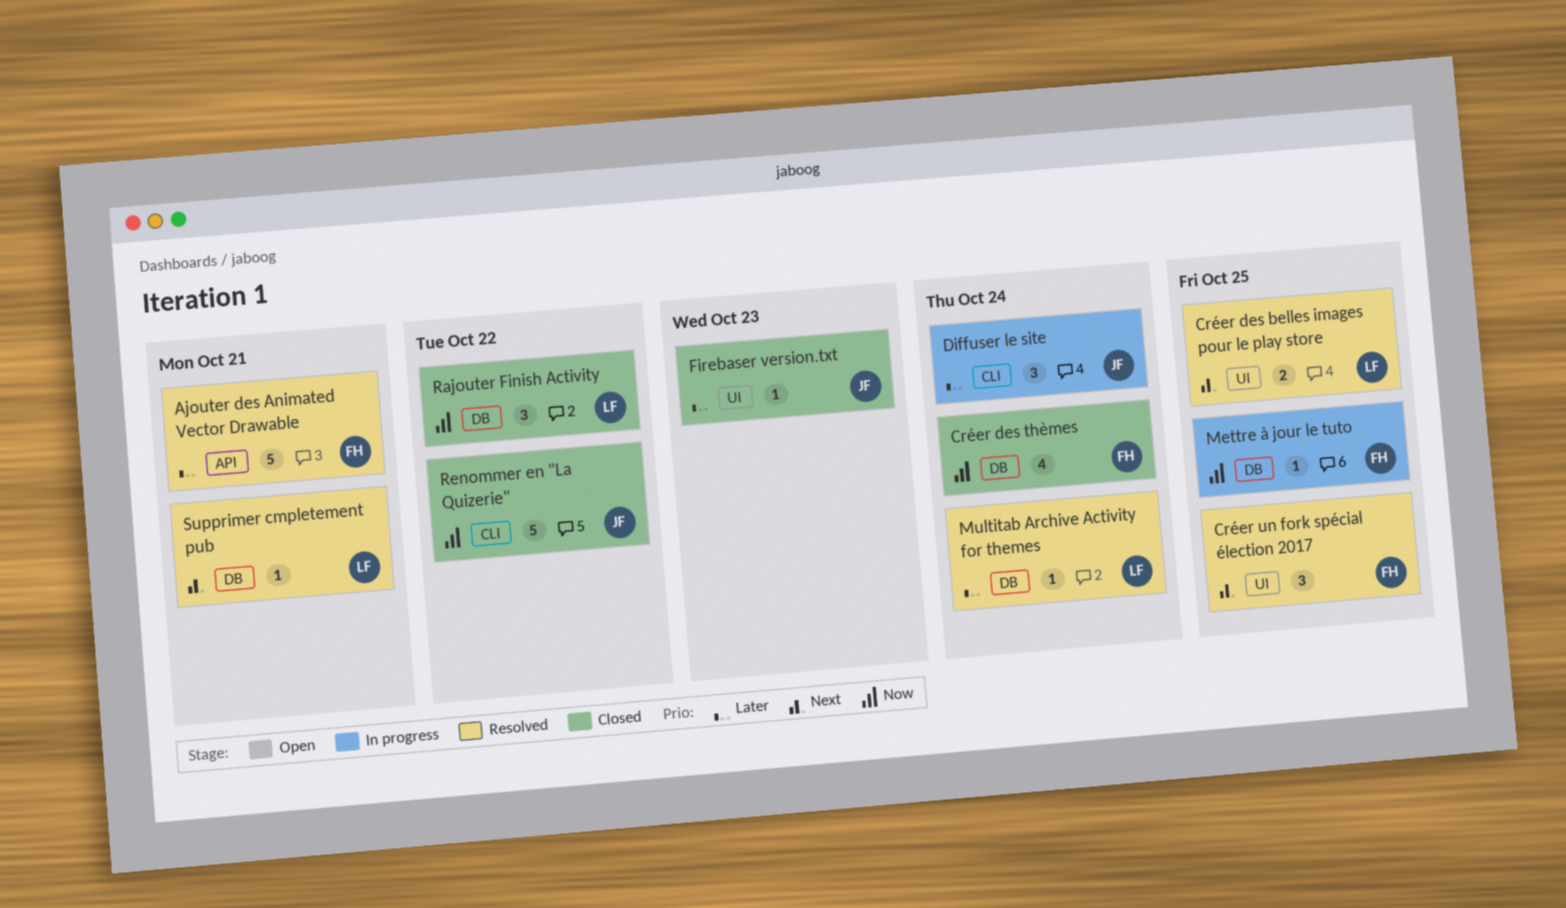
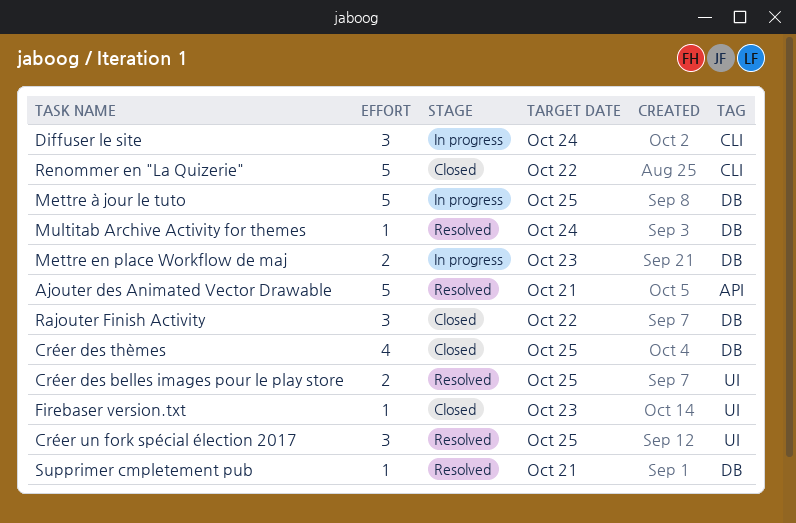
Créer des thèmes, due: Oct 24 -> Oct 25
Mettre en place Workflow de maj: none -> present
Mettre à jour le tuto, estimate: 1 -> 5

